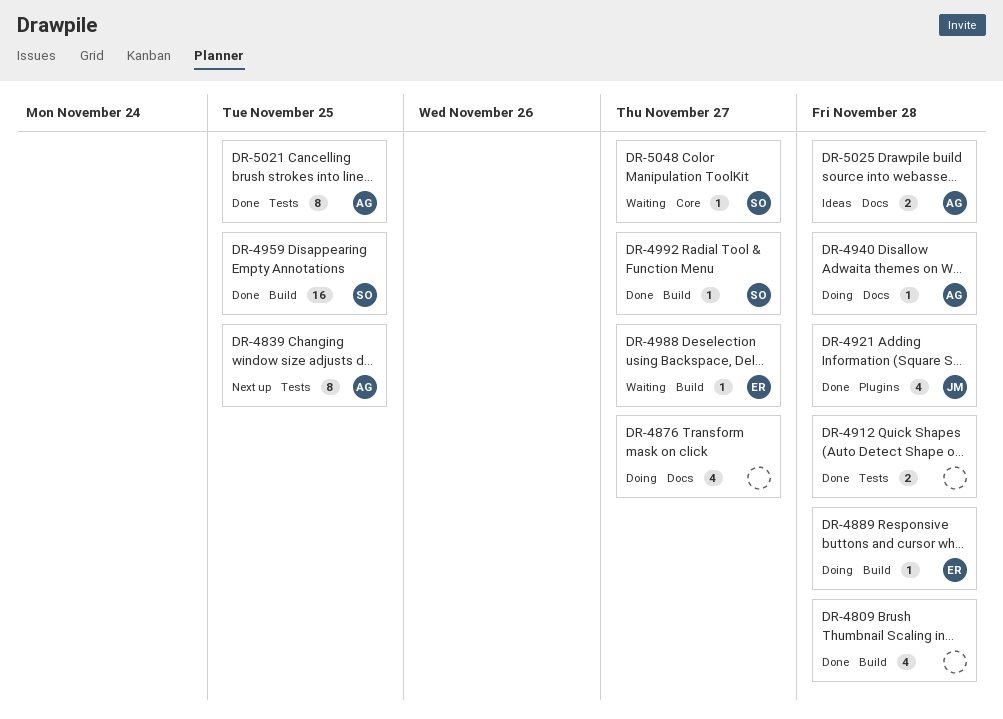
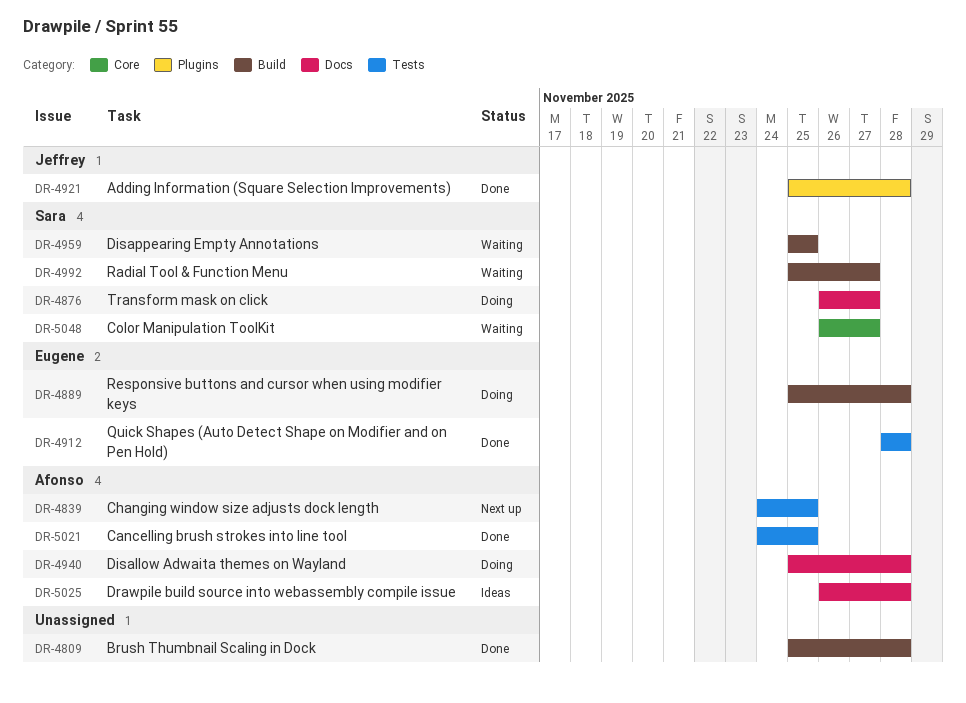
DR-4876, owner: none -> Sara
DR-4912, owner: none -> Eugene
DR-4959, status: Done -> Waiting
DR-4988: present -> none
DR-4992, status: Done -> Waiting

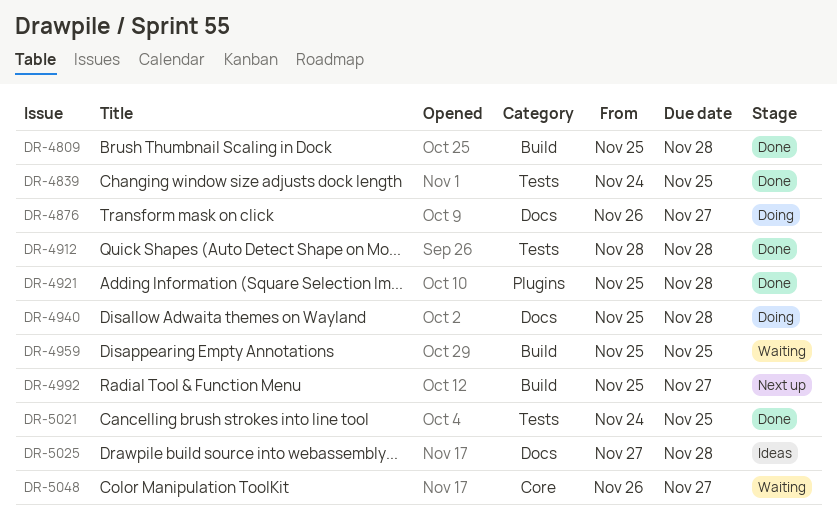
DR-4839, status: Next up -> Done
DR-4889: present -> none
DR-4992, status: Waiting -> Next up
DR-5025, start: Nov 26 -> Nov 27

